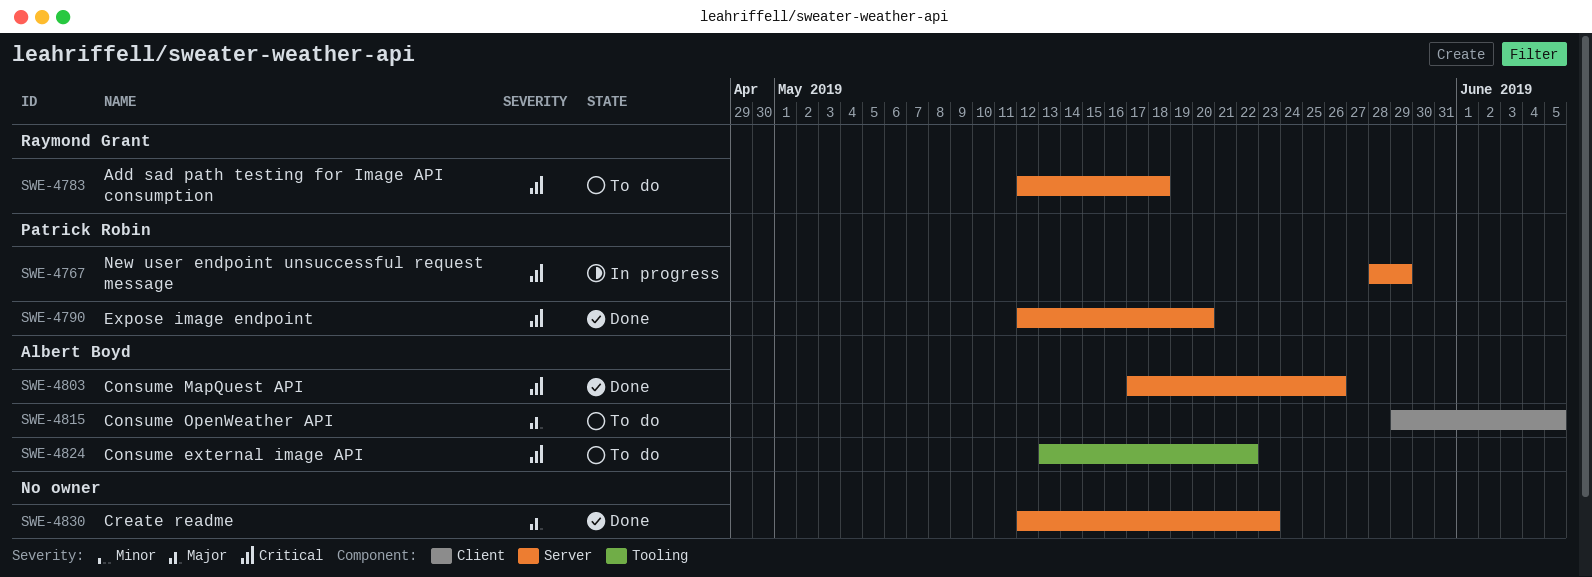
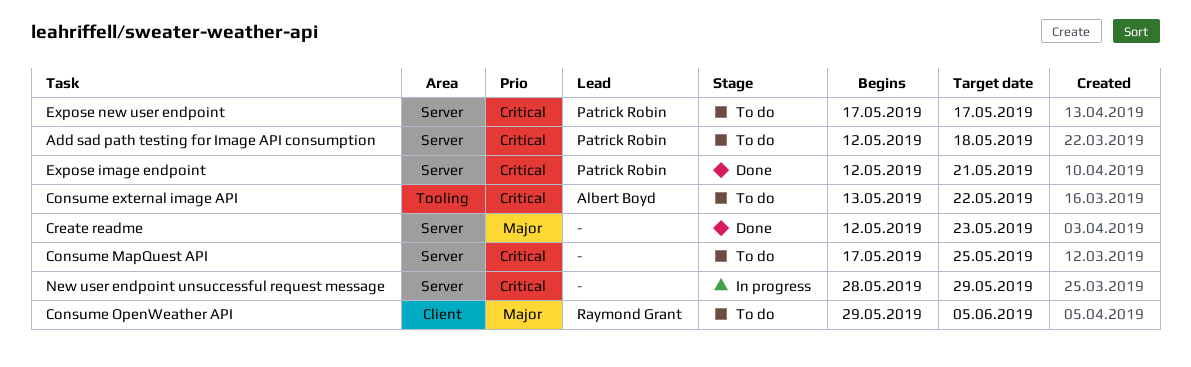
Add sad path testing for Image API consumption, owner: Raymond Grant -> Patrick Robin
Consume MapQuest API, status: Done -> To do
Consume MapQuest API, owner: Albert Boyd -> none
Consume MapQuest API, due: May 26 -> May 25
Consume OpenWeather API, owner: Albert Boyd -> Raymond Grant
Expose image endpoint, due: May 20 -> May 21
Expose new user endpoint: none -> present
New user endpoint unsuccessful request message, owner: Patrick Robin -> none

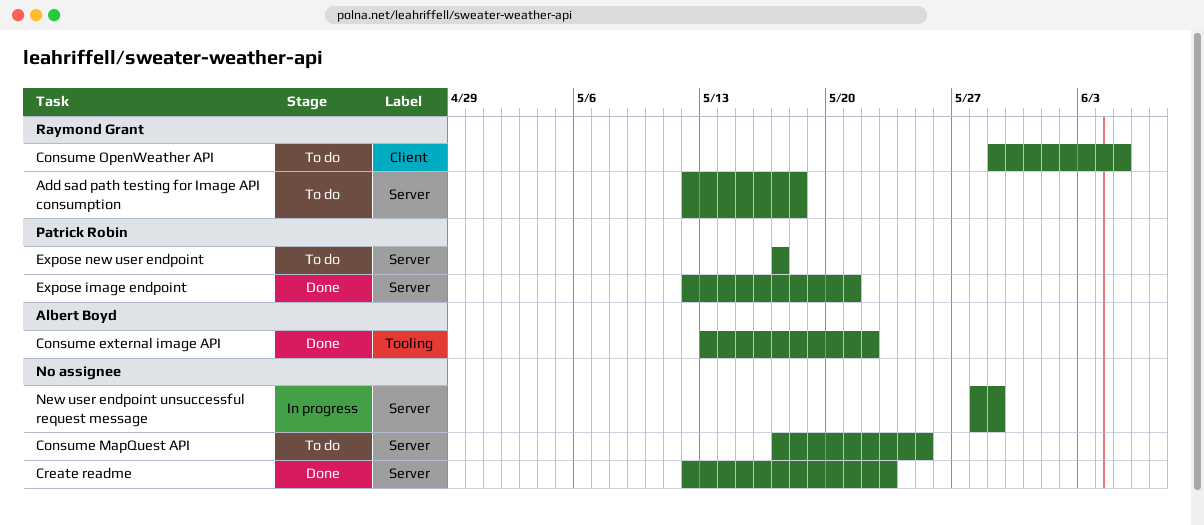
Add sad path testing for Image API consumption, owner: Patrick Robin -> Raymond Grant
Consume external image API, status: To do -> Done

